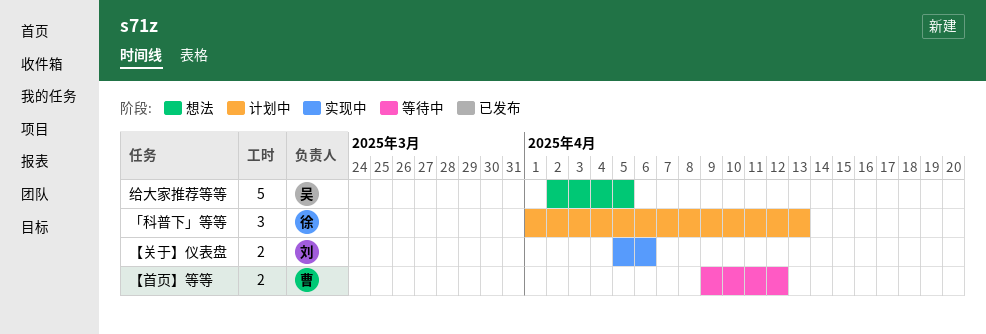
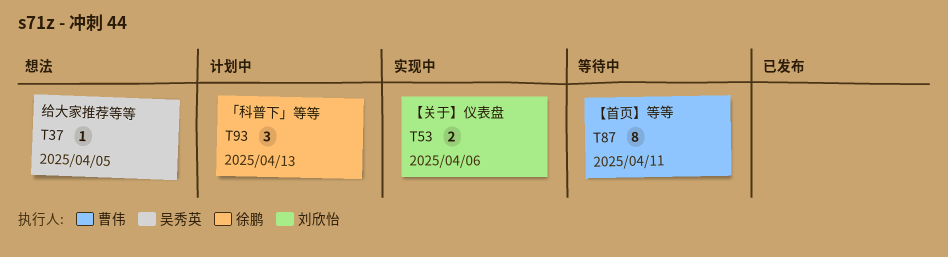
【首页】等等, estimate: 2 -> 8
【首页】等等, due: Apr 12 -> Apr 11
给大家推荐等等, estimate: 5 -> 1

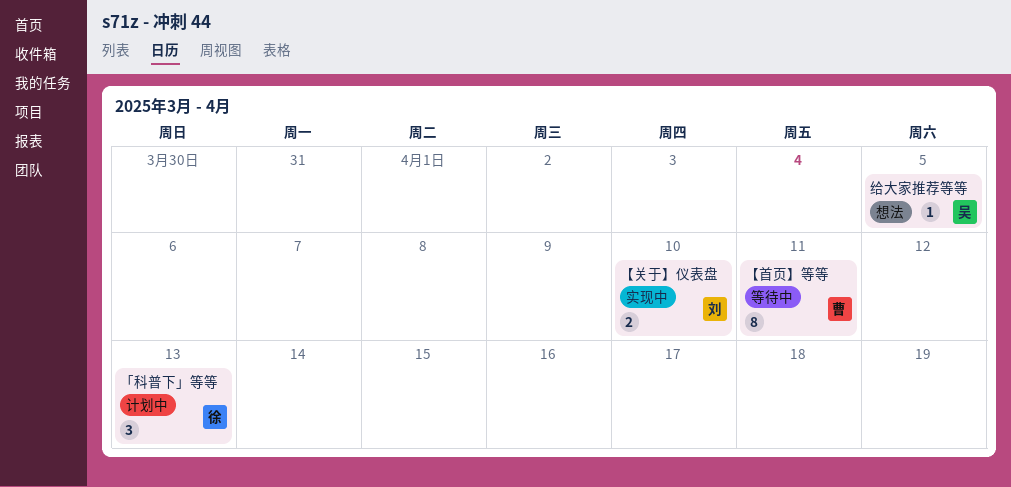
【关于】仪表盘, due: Apr 6 -> Apr 10

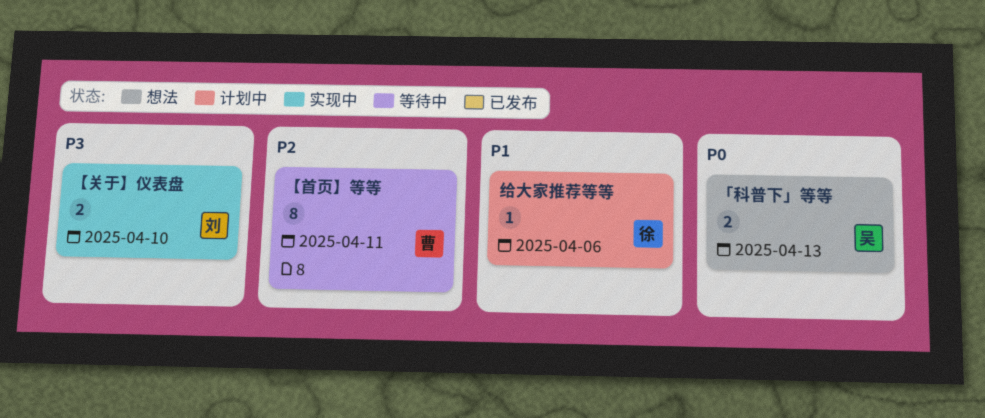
「科普下」等等, status: 计划中 -> 想法
「科普下」等等, owner: 徐 -> 吴
「科普下」等等, estimate: 3 -> 2
给大家推荐等等, status: 想法 -> 计划中
给大家推荐等等, owner: 吴 -> 徐
给大家推荐等等, due: Apr 5 -> Apr 6

